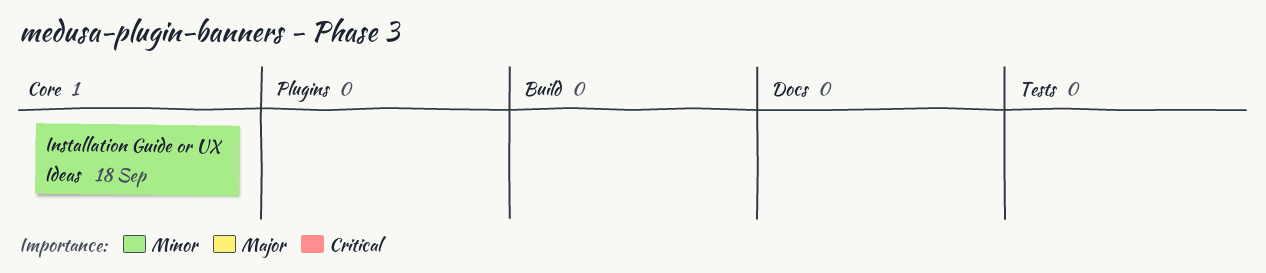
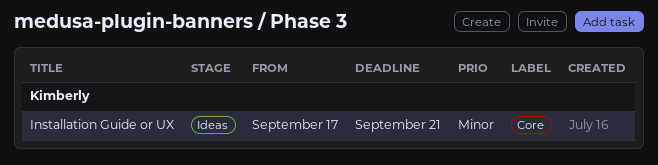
Installation Guide or UX, due: Sep 18 -> Sep 21

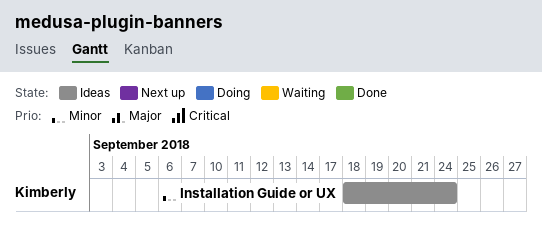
Installation Guide or UX, start: Sep 17 -> Sep 18
Installation Guide or UX, due: Sep 21 -> Sep 24

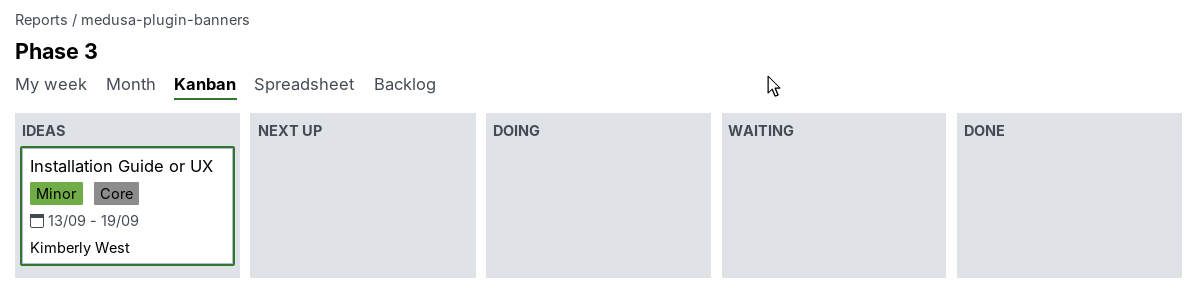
Installation Guide or UX, start: Sep 18 -> Sep 13
Installation Guide or UX, due: Sep 24 -> Sep 19

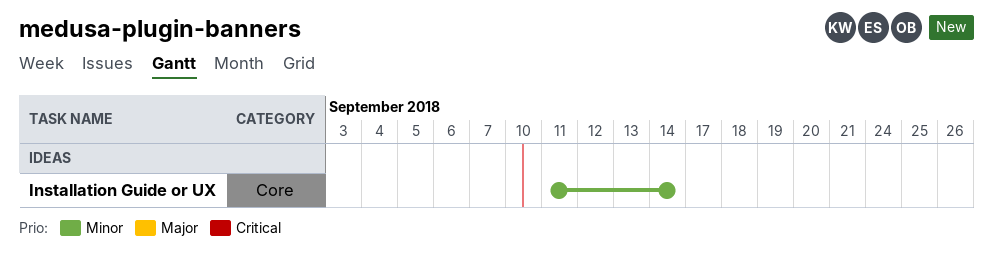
Installation Guide or UX, start: Sep 13 -> Sep 11
Installation Guide or UX, due: Sep 19 -> Sep 14

